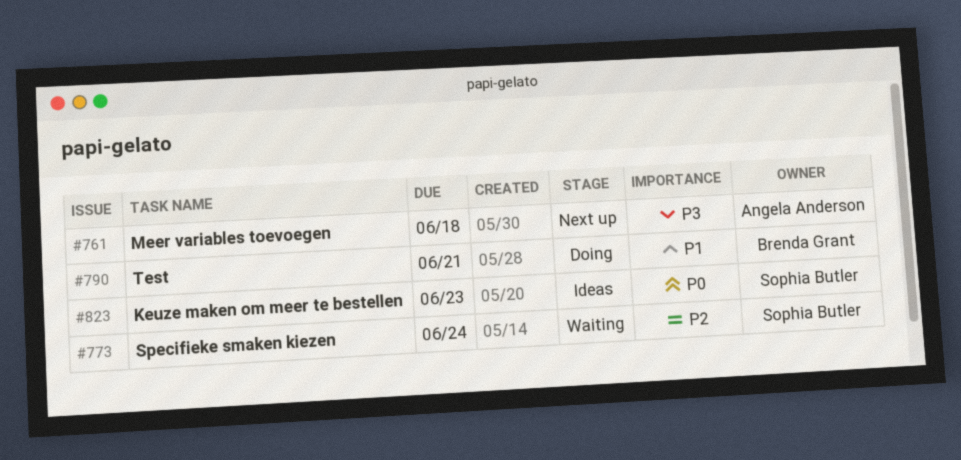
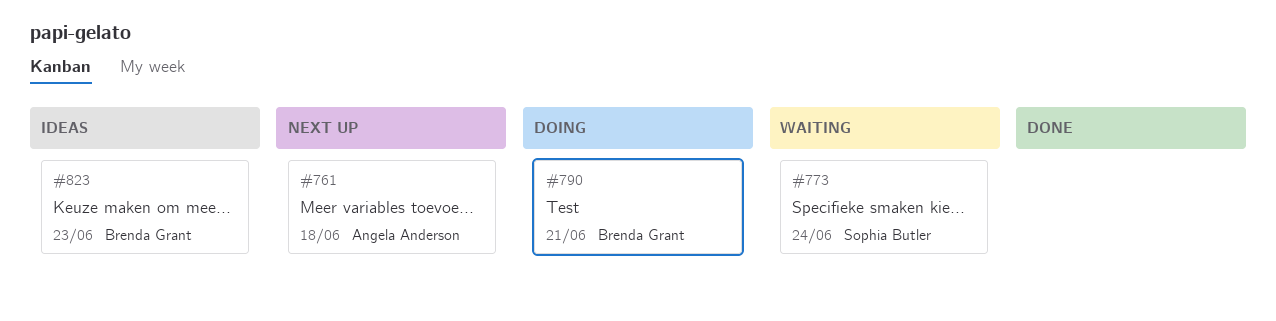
#823, owner: Sophia Butler -> Brenda Grant

